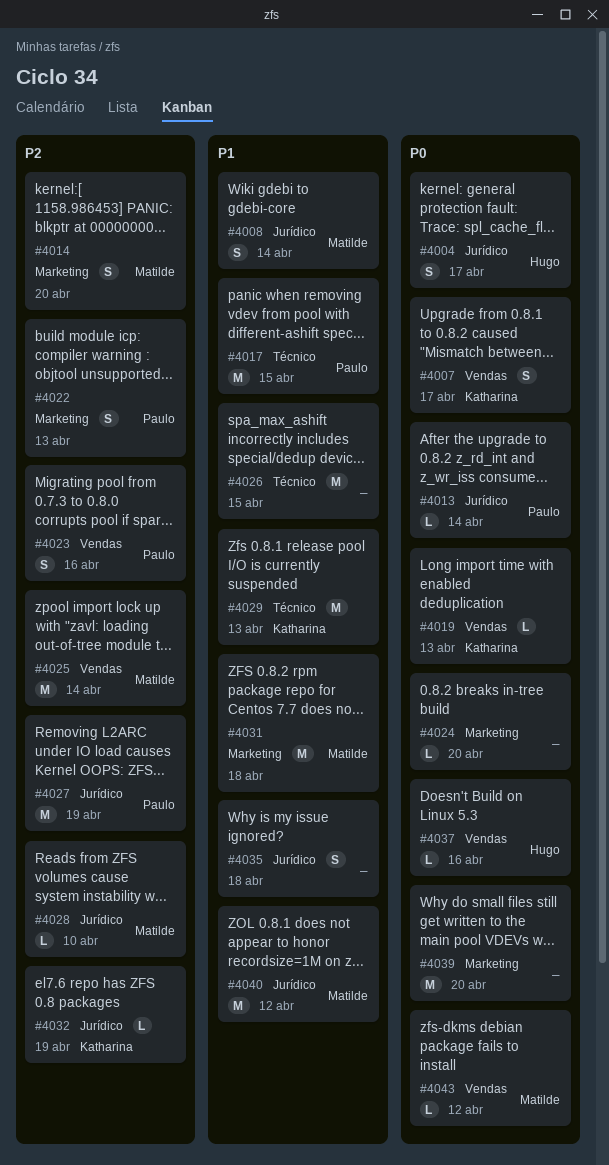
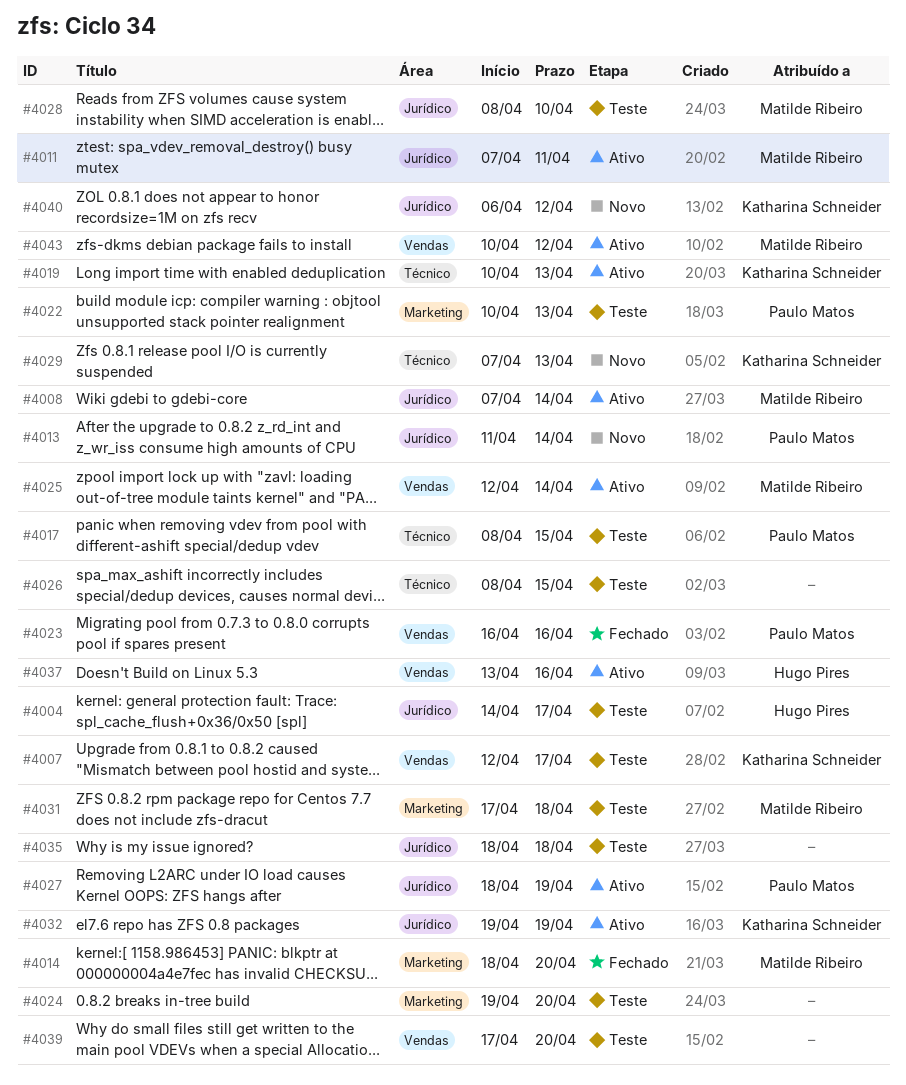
#4011: none -> present
#4019, label: Vendas -> Técnico
#4039, label: Marketing -> Vendas
#4040, owner: Matilde Ribeiro -> Katharina Schneider

